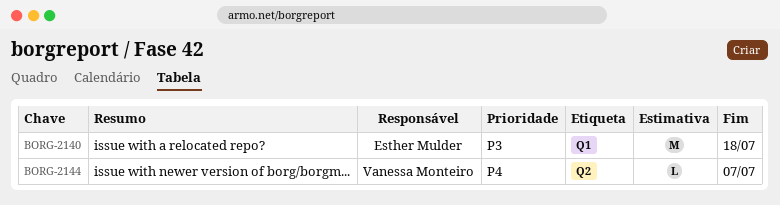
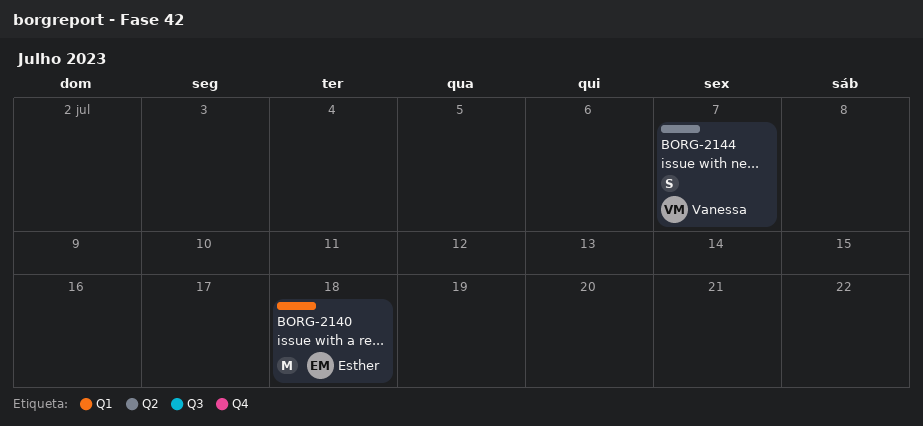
BORG-2144, estimate: L -> S

